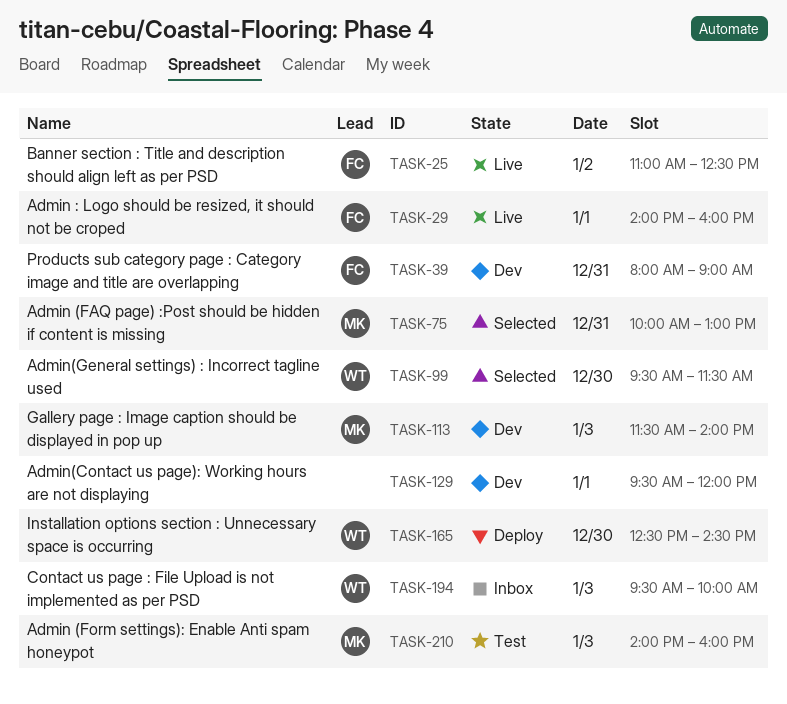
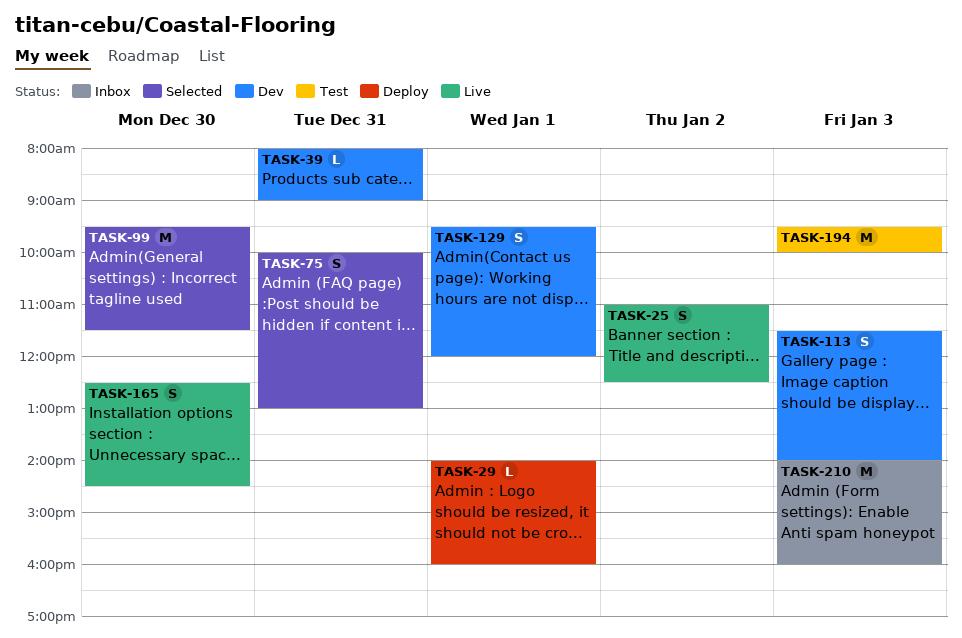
TASK-29, status: Live -> Deploy
TASK-165, status: Deploy -> Live
TASK-194, status: Inbox -> Test
TASK-210, status: Test -> Inbox

